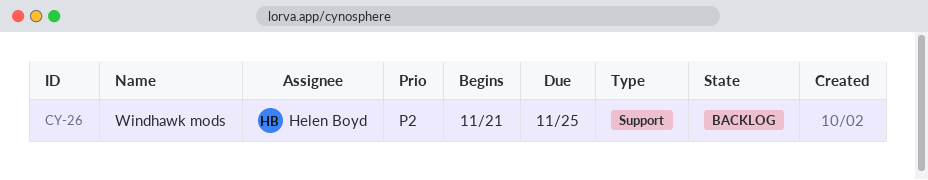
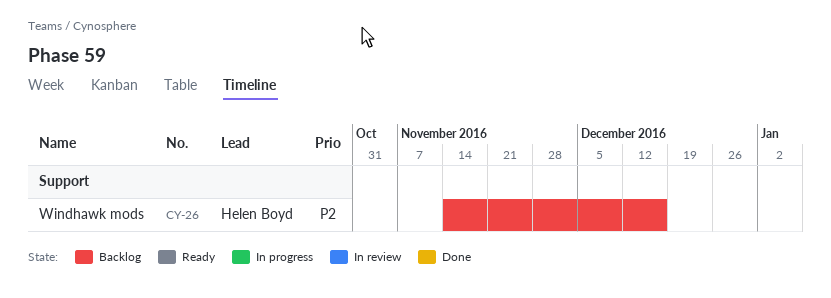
CY-26, start: Nov 21 -> Nov 14
CY-26, due: Nov 25 -> Dec 16

